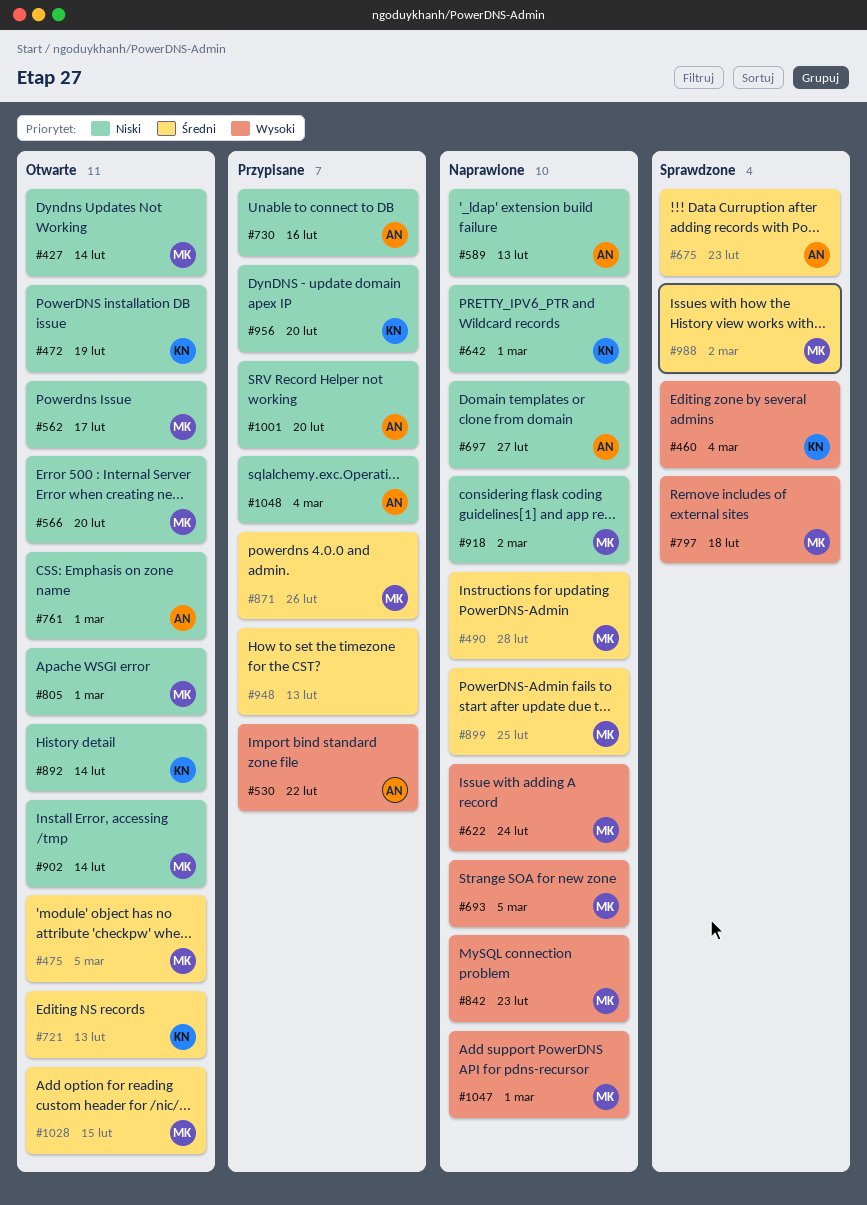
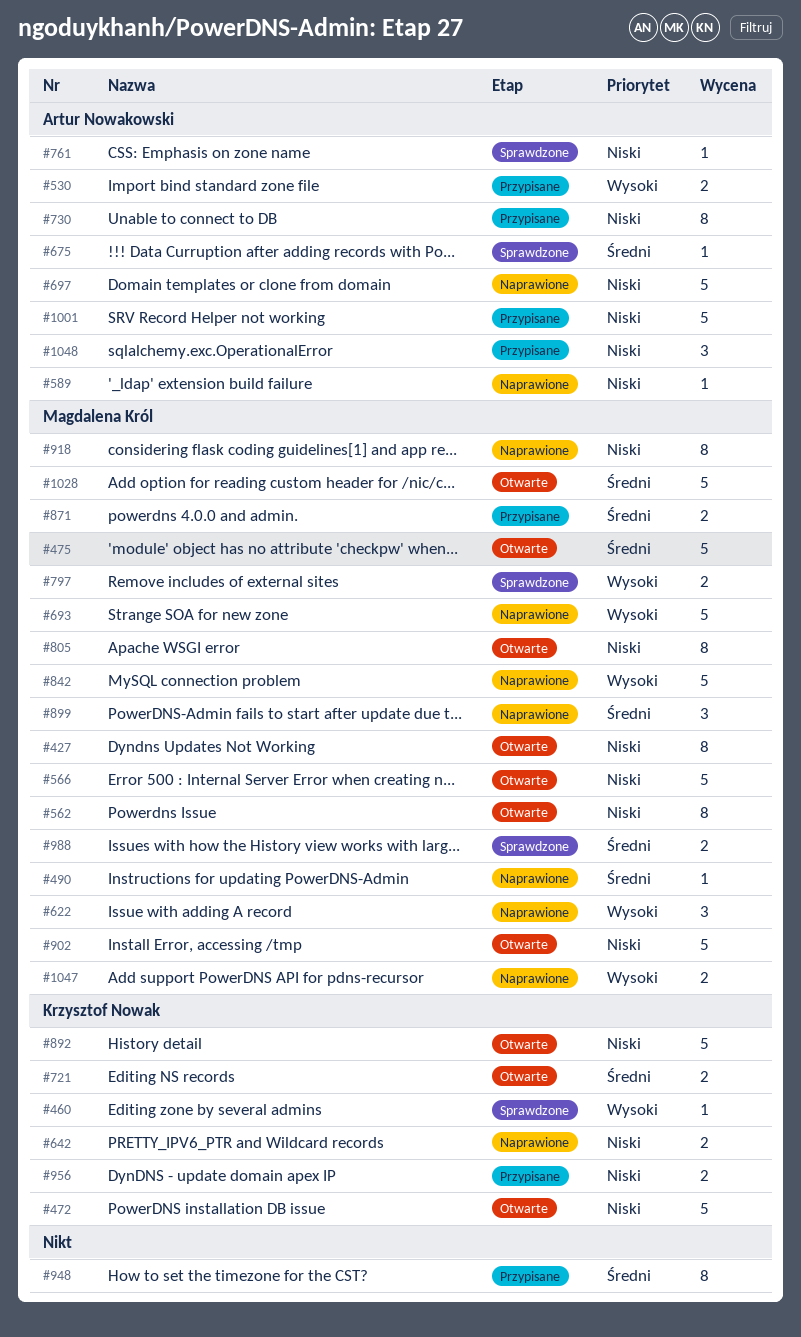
#761, status: Otwarte -> Sprawdzone

